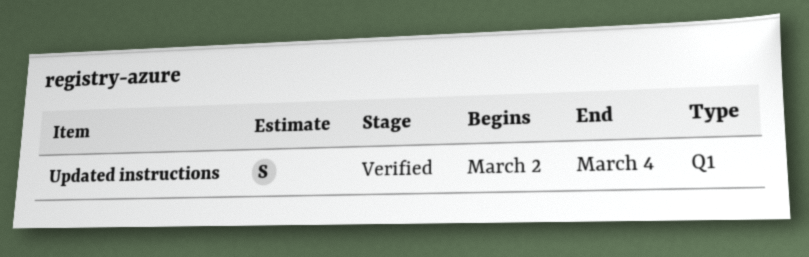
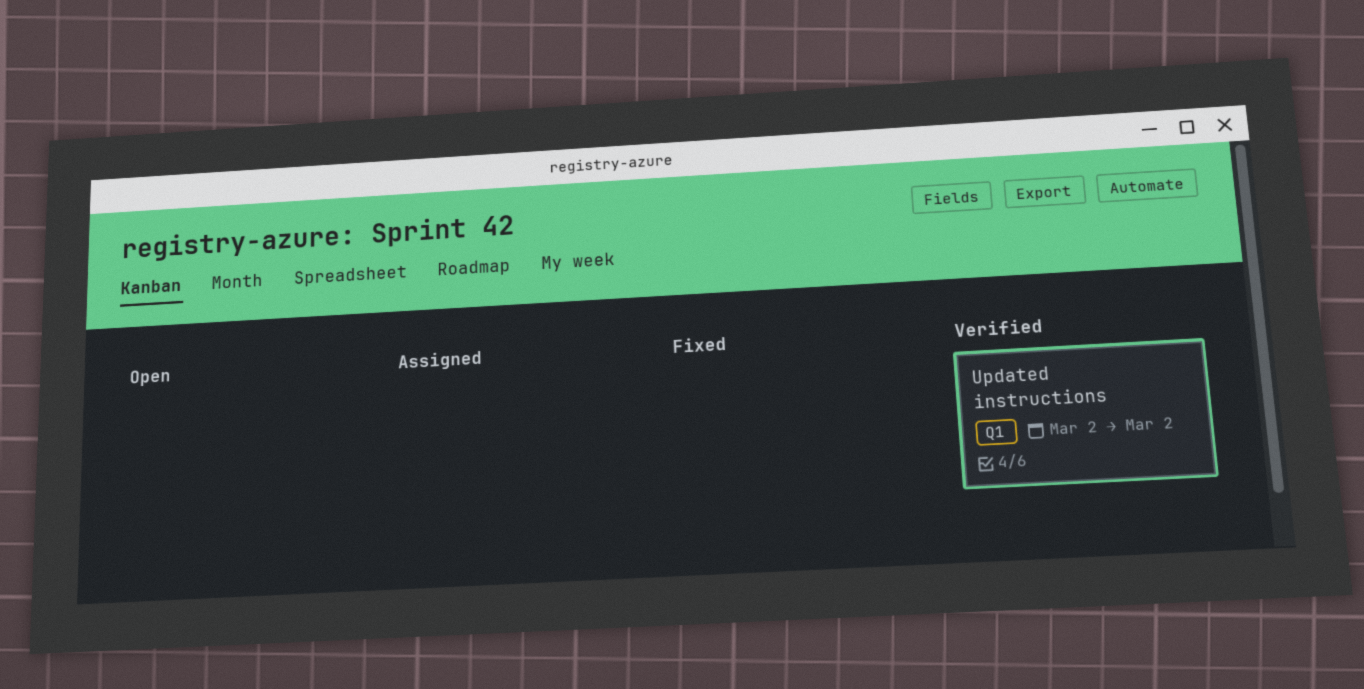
Updated instructions, due: Mar 4 -> Mar 2

